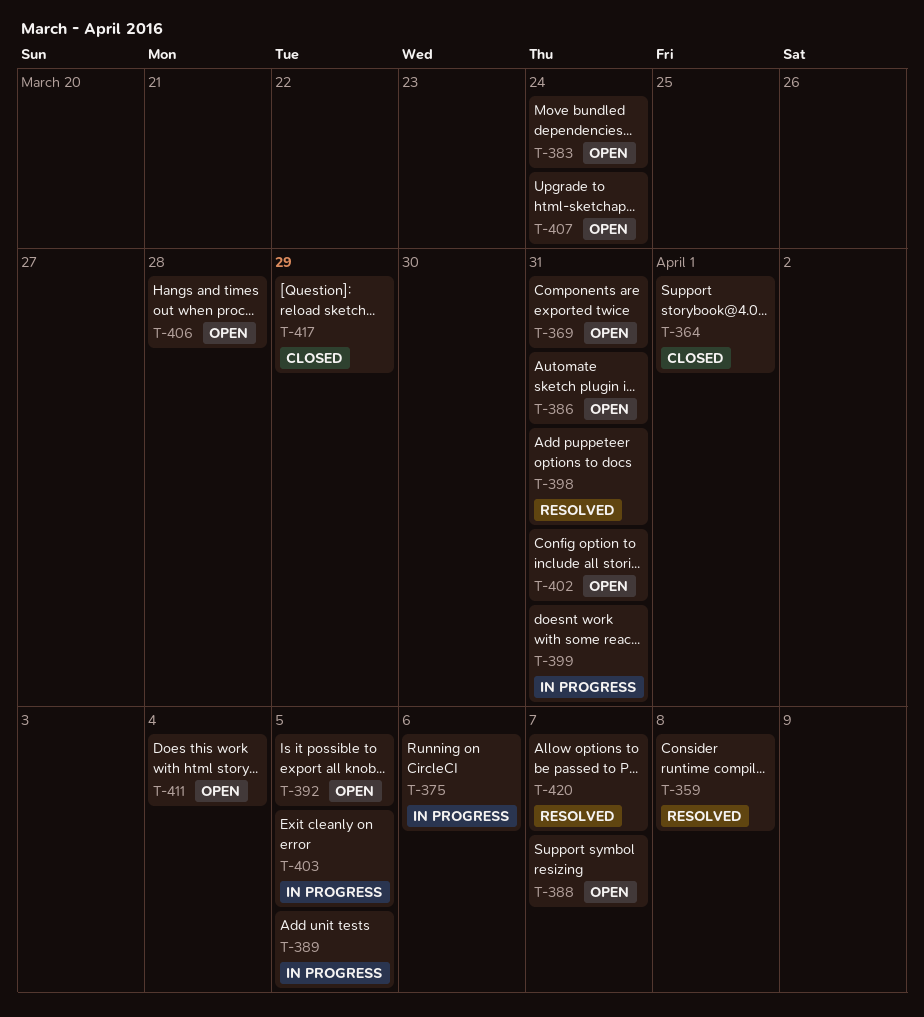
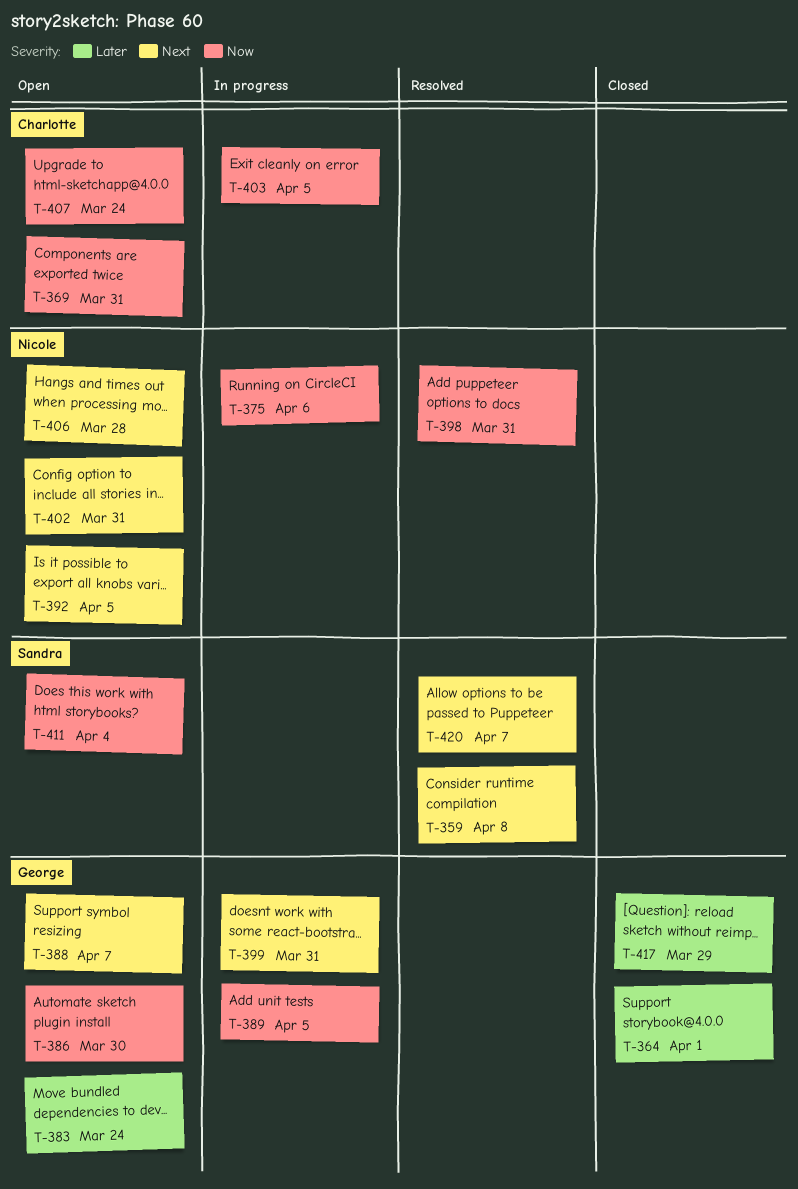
T-386, due: Mar 31 -> Mar 30

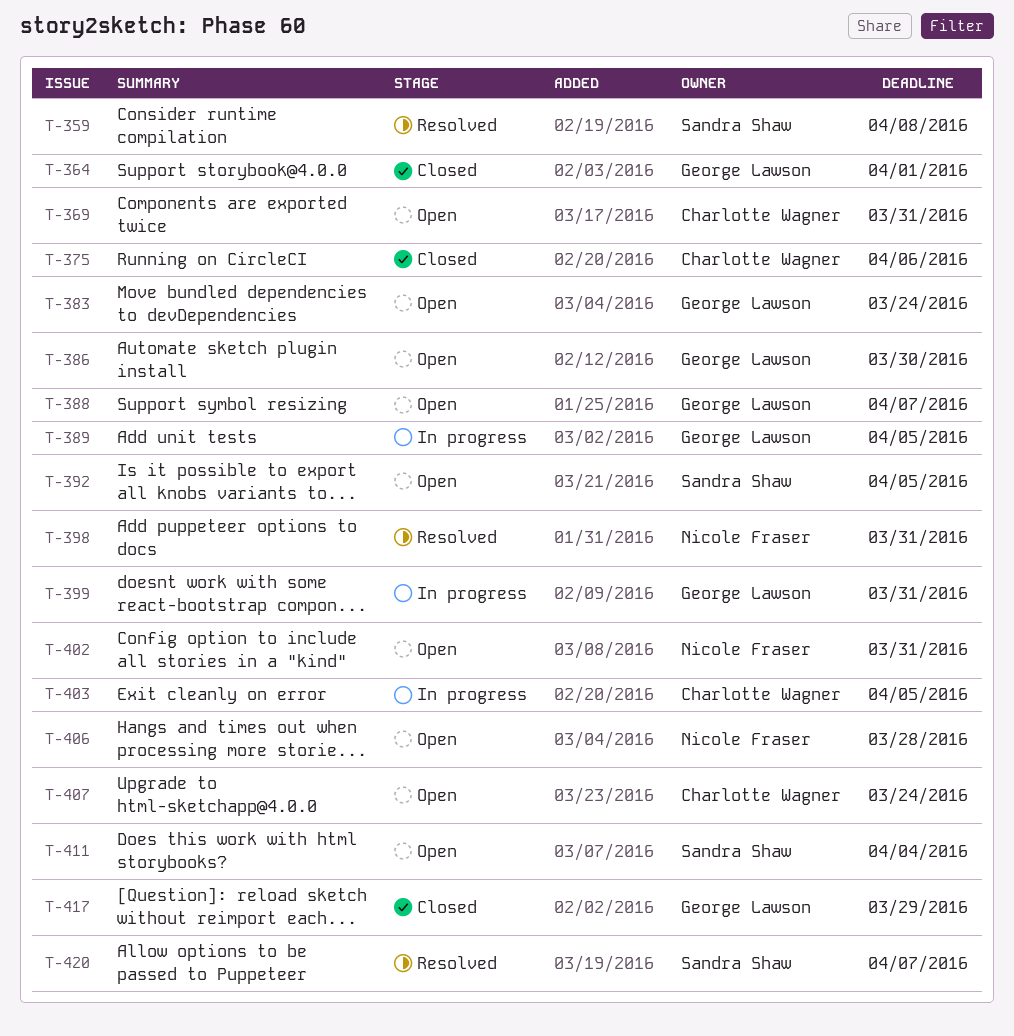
T-375, status: In progress -> Closed
T-375, owner: Nicole Fraser -> Charlotte Wagner
T-392, owner: Nicole Fraser -> Sandra Shaw

